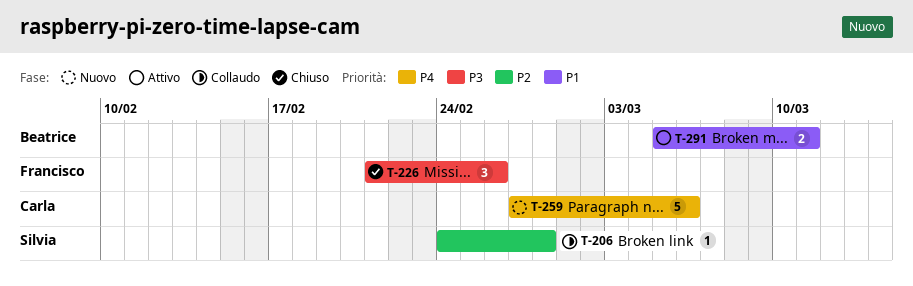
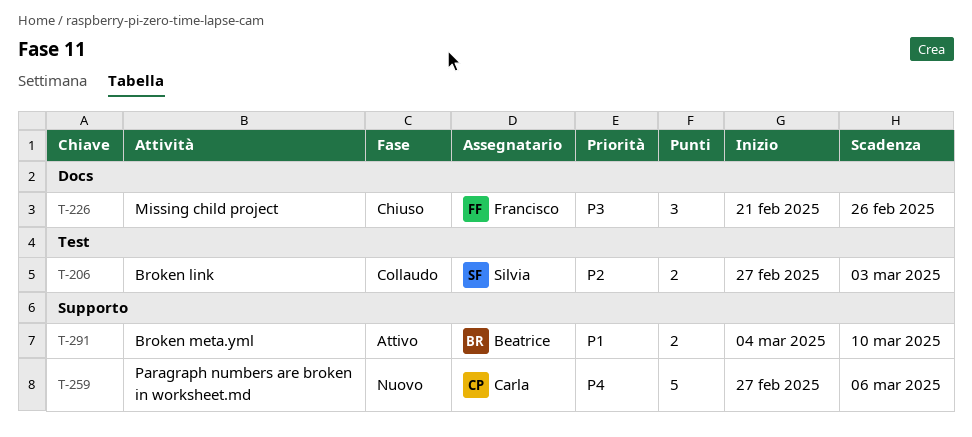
T-206, estimate: 1 -> 2
T-206, start: Feb 24 -> Feb 27
T-206, due: Feb 28 -> Mar 3
T-291, start: Mar 5 -> Mar 4
T-291, due: Mar 11 -> Mar 10

